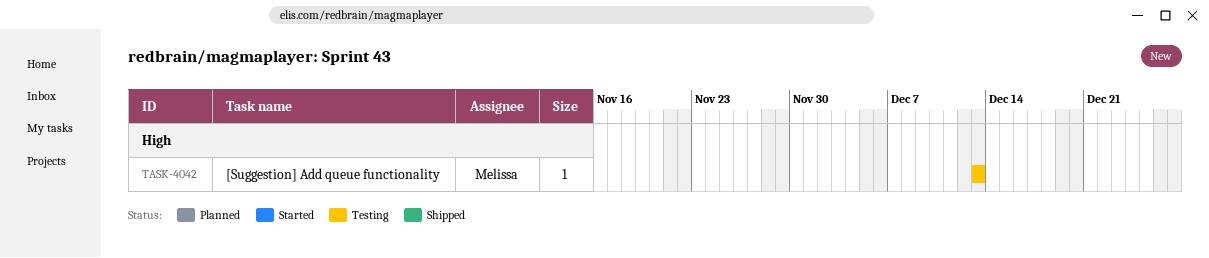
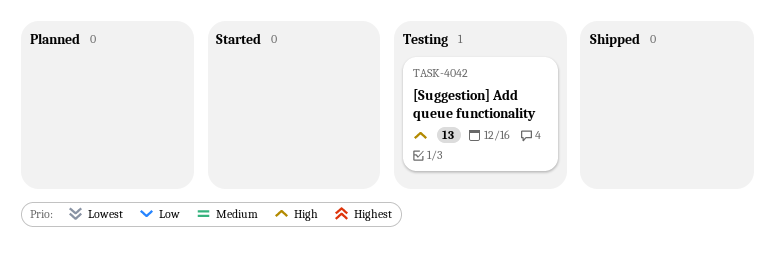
TASK-4042, estimate: 1 -> 13
TASK-4042, due: Dec 13 -> Dec 16

